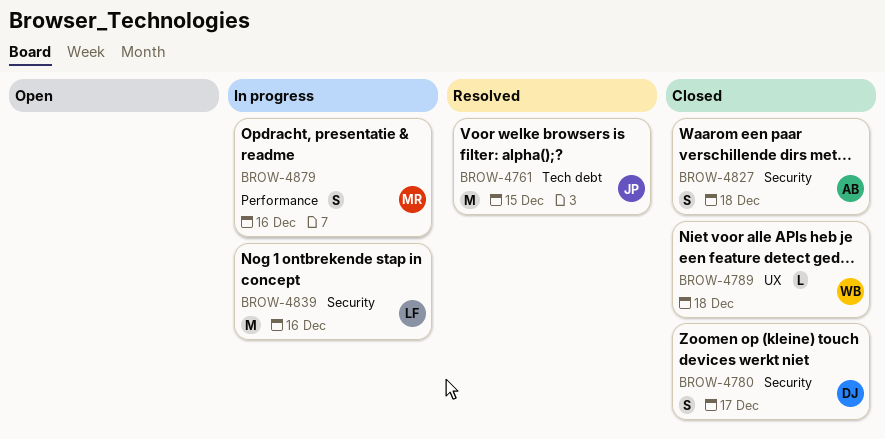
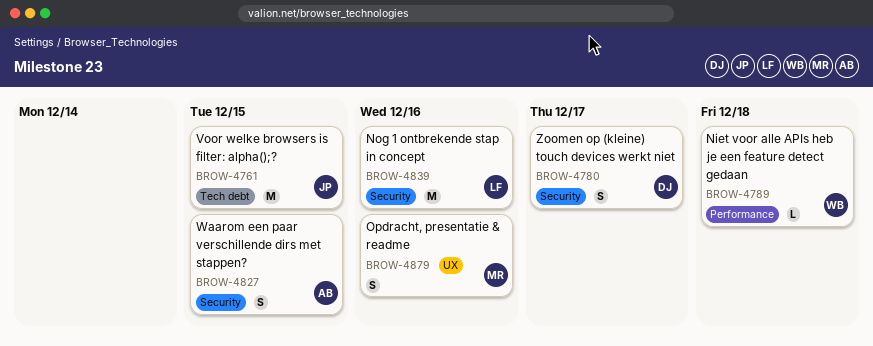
BROW-4789, label: UX -> Performance
BROW-4827, due: Dec 18 -> Dec 15
BROW-4879, label: Performance -> UX

